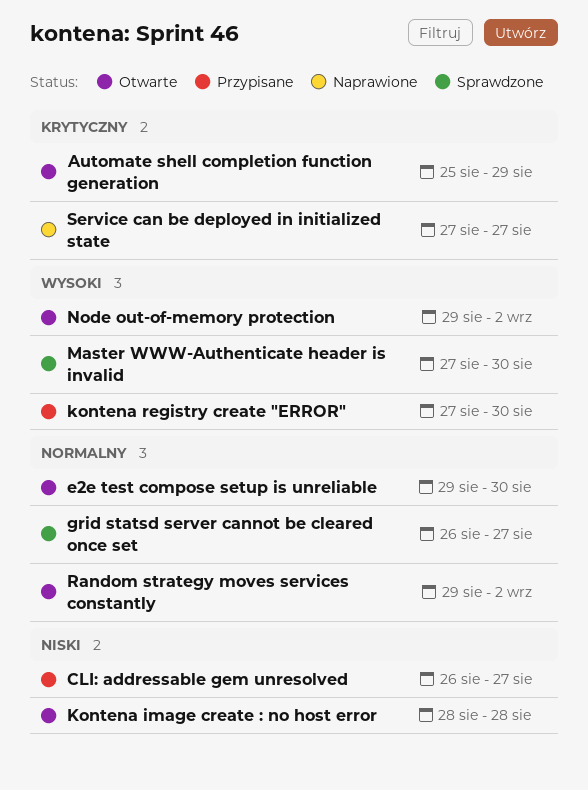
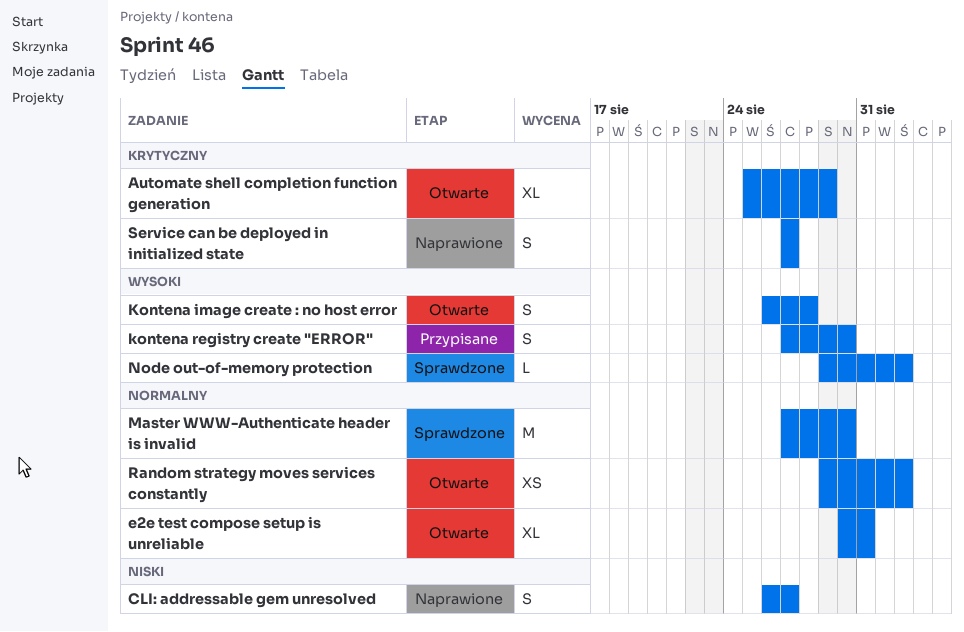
CLI: addressable gem unresolved, status: Przypisane -> Naprawione
e2e test compose setup is unreliable, start: Aug 29 -> Aug 30
e2e test compose setup is unreliable, due: Aug 30 -> Aug 31
grid statsd server cannot be cleared once set: present -> none
Kontena image create : no host error, priority: Niski -> Wysoki
Kontena image create : no host error, start: Aug 28 -> Aug 26
Master WWW-Authenticate header is invalid, priority: Wysoki -> Normalny
Node out-of-memory protection, status: Otwarte -> Sprawdzone

